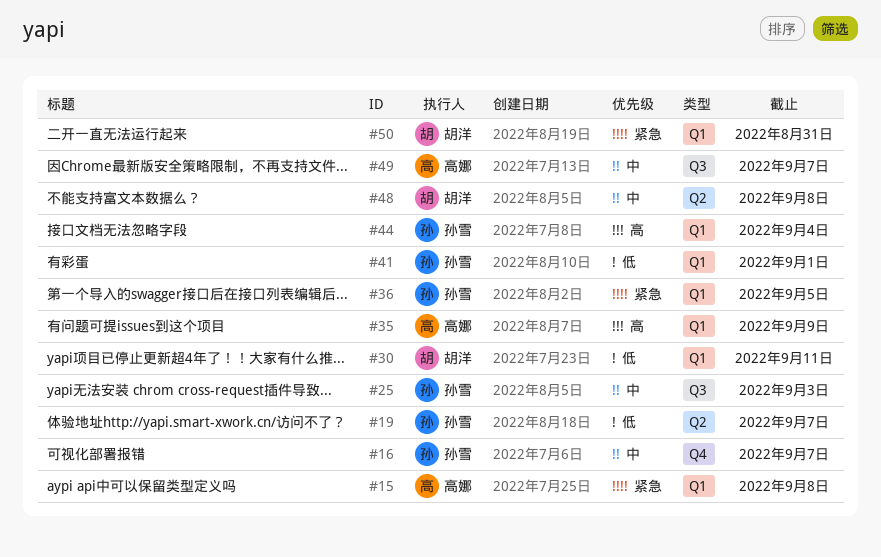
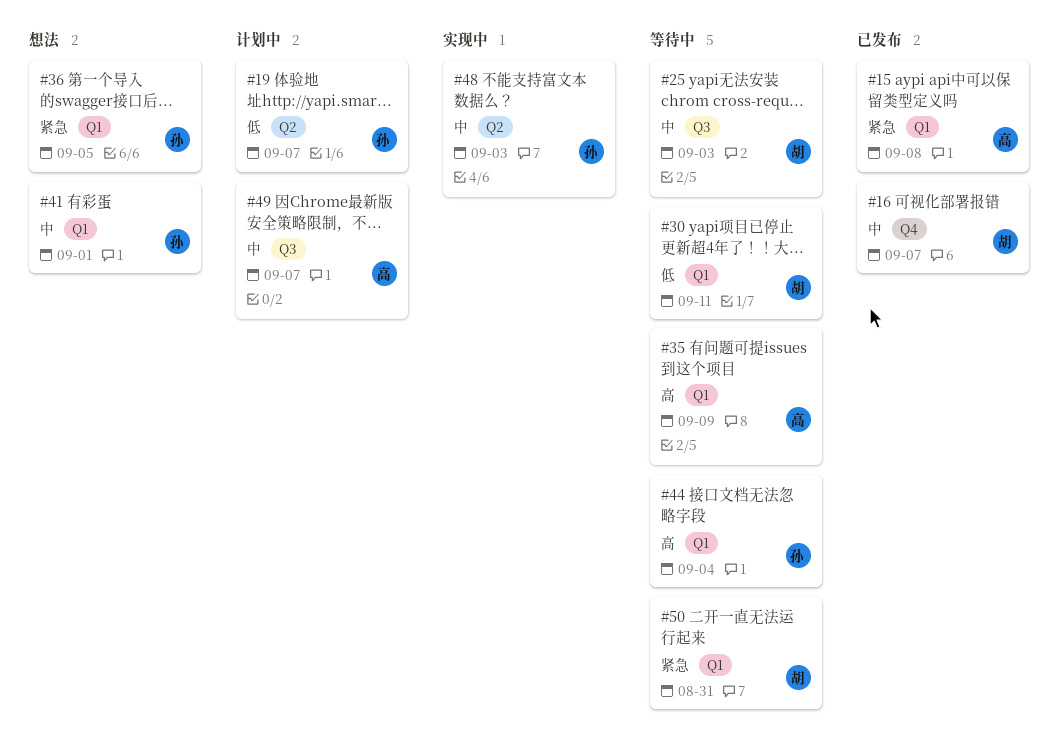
#16, owner: 孙雪 -> 胡洋
#25, owner: 孙雪 -> 胡洋
#41, priority: 低 -> 中
#48, owner: 胡洋 -> 孙雪
#48, due: Sep 8 -> Sep 3

